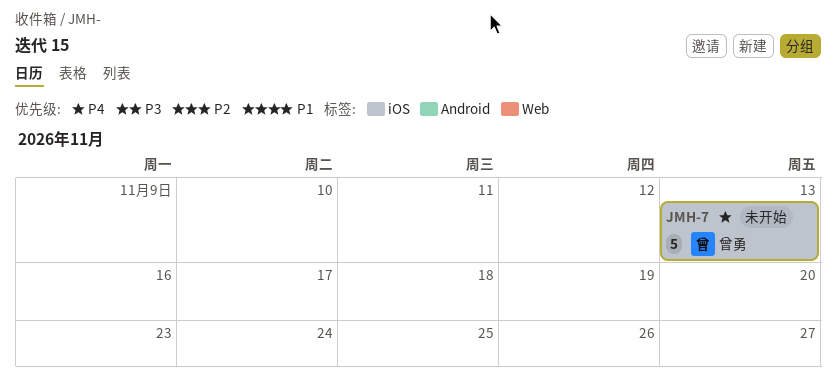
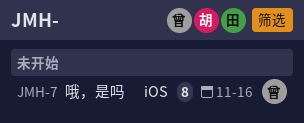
JMH-7, estimate: 5 -> 8
JMH-7, due: Nov 13 -> Nov 16

